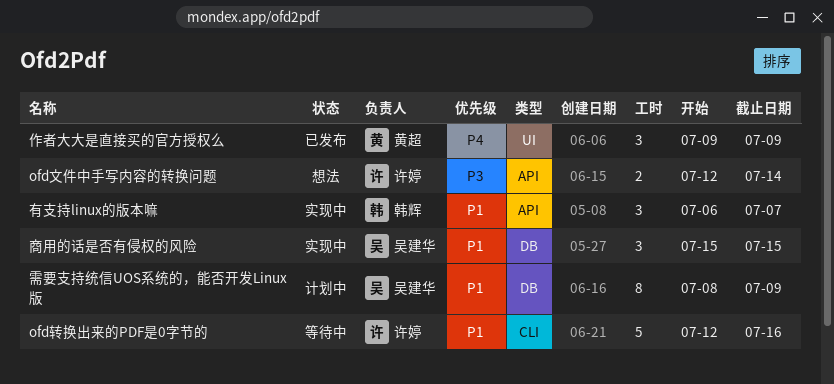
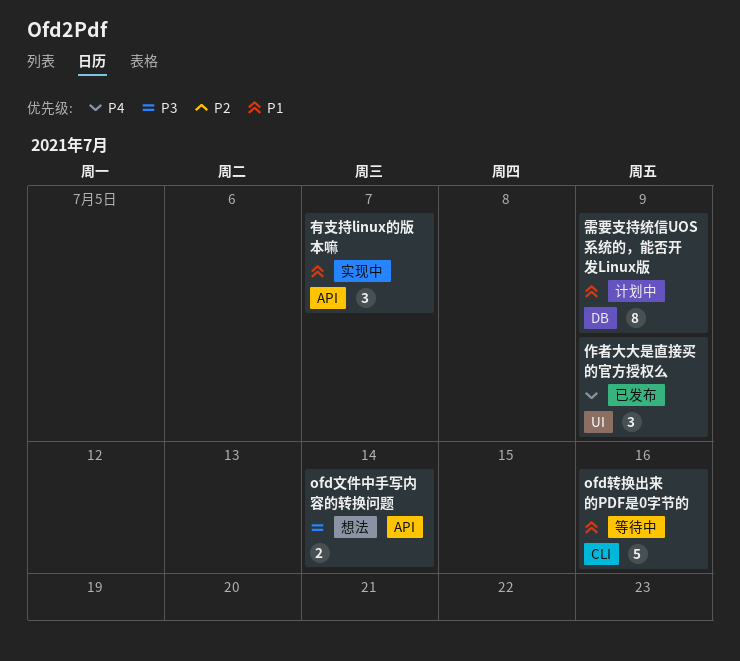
商用的话是否有侵权的风险: present -> none

